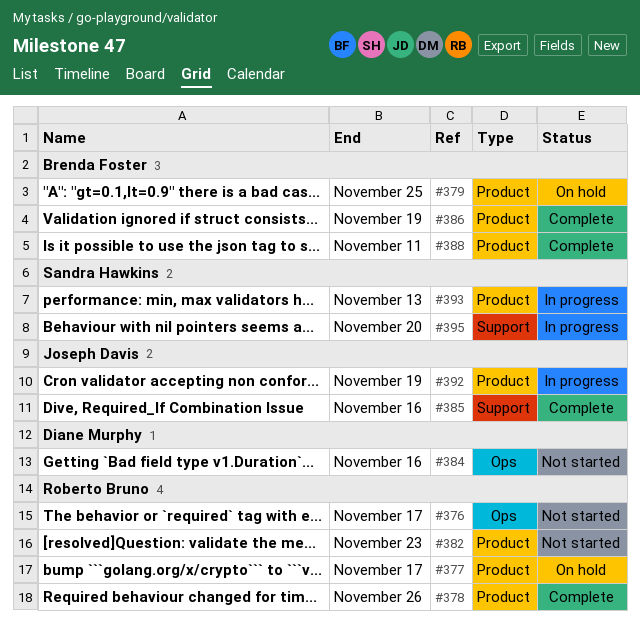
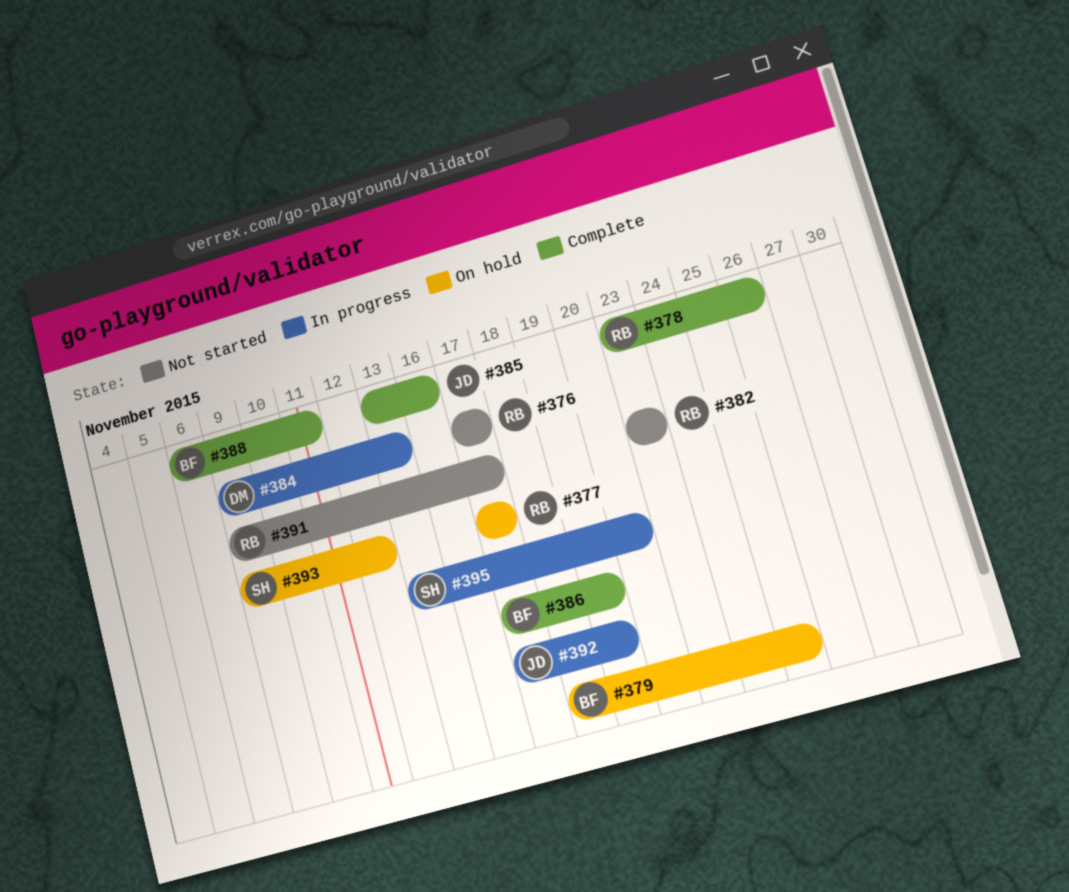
#384, status: Not started -> In progress
#384, due: Nov 16 -> Nov 13
#391: none -> present
#393, status: In progress -> On hold
#393, due: Nov 13 -> Nov 12

